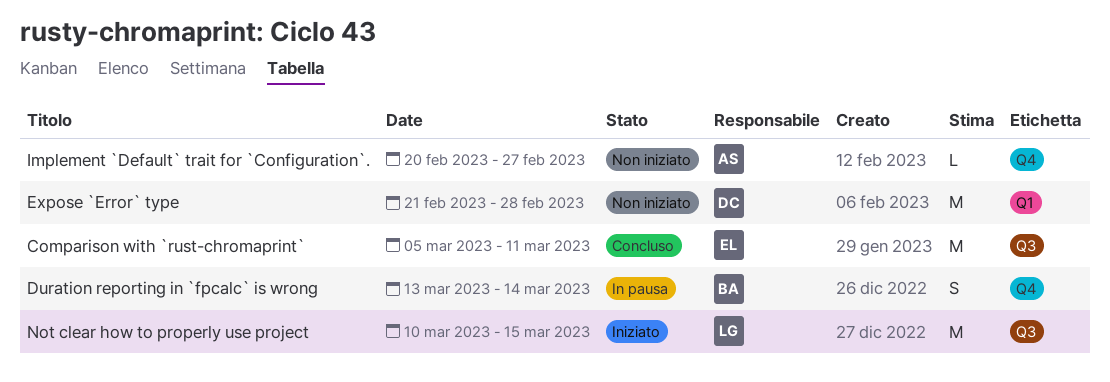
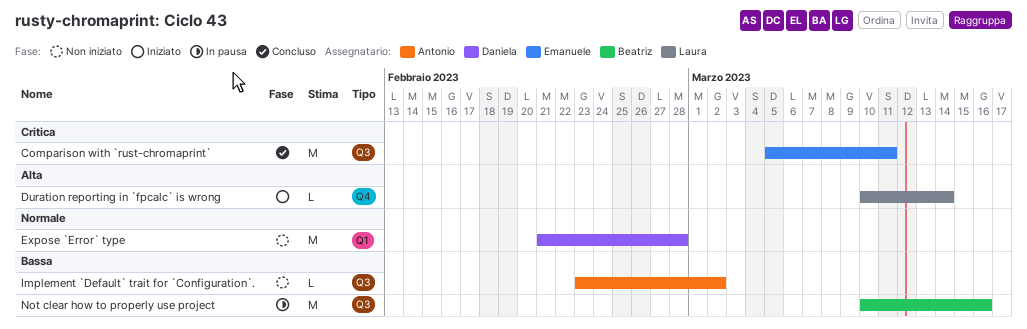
Duration reporting in `fpcalc` is wrong, status: In pausa -> Iniziato
Duration reporting in `fpcalc` is wrong, owner: Beatriz -> Laura
Duration reporting in `fpcalc` is wrong, estimate: S -> L
Duration reporting in `fpcalc` is wrong, start: Mar 13 -> Mar 10
Implement `Default` trait for `Configuration`., label: Q4 -> Q3
Implement `Default` trait for `Configuration`., start: Feb 20 -> Feb 23
Implement `Default` trait for `Configuration`., due: Feb 27 -> Mar 2
Not clear how to properly use project, status: Iniziato -> In pausa
Not clear how to properly use project, owner: Laura -> Beatriz
Not clear how to properly use project, due: Mar 15 -> Mar 16

